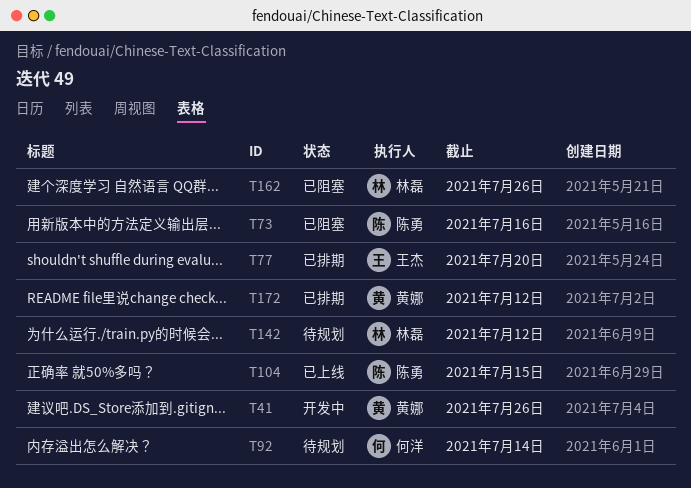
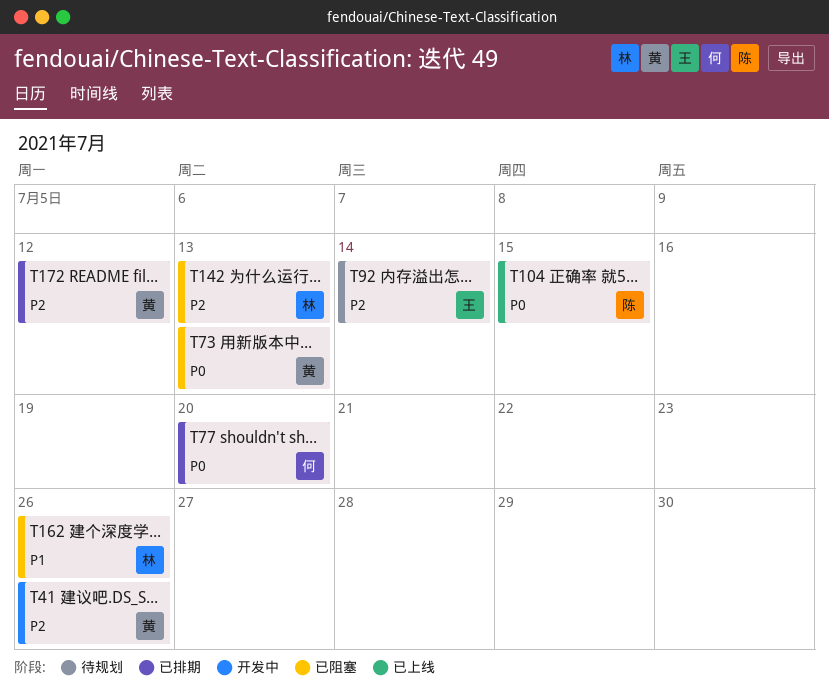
T73, owner: 陈勇 -> 黄娜
T73, due: Jul 16 -> Jul 13
T77, owner: 王杰 -> 何洋
T92, owner: 何洋 -> 王杰
T142, status: 待规划 -> 已阻塞
T142, due: Jul 12 -> Jul 13

